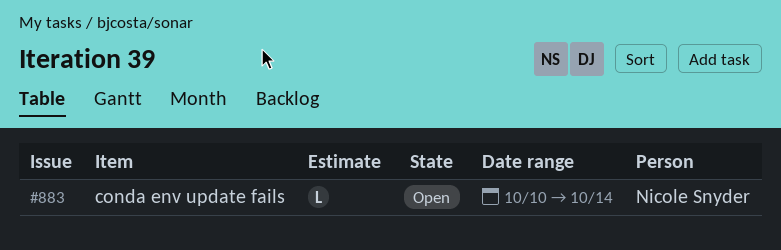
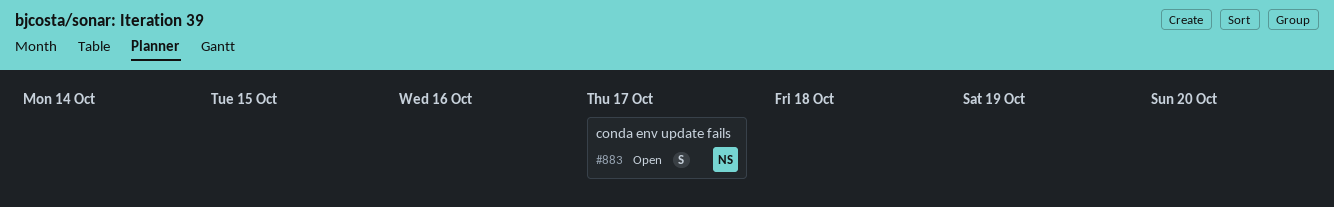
#883, estimate: L -> S
#883, due: Oct 14 -> Oct 17

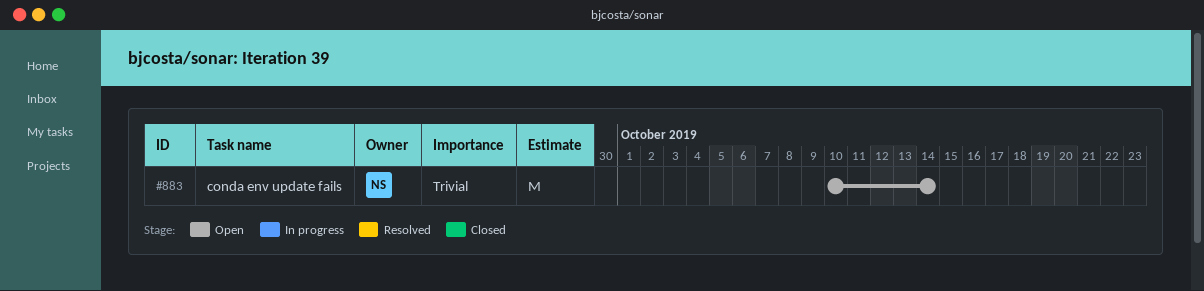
#883, estimate: S -> M
#883, due: Oct 17 -> Oct 14

